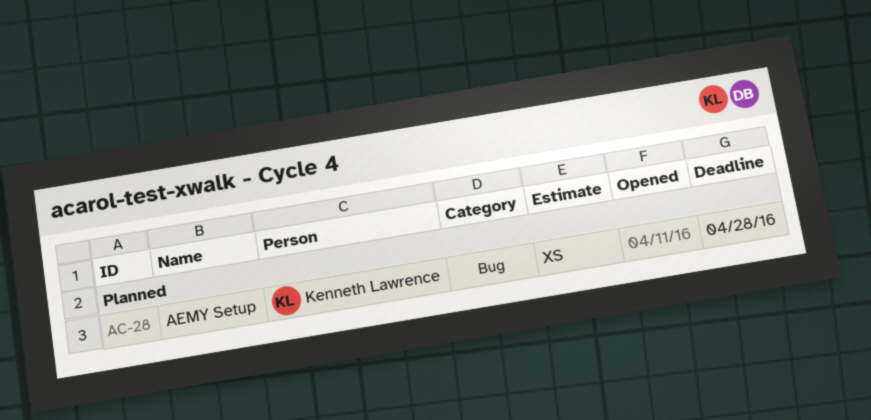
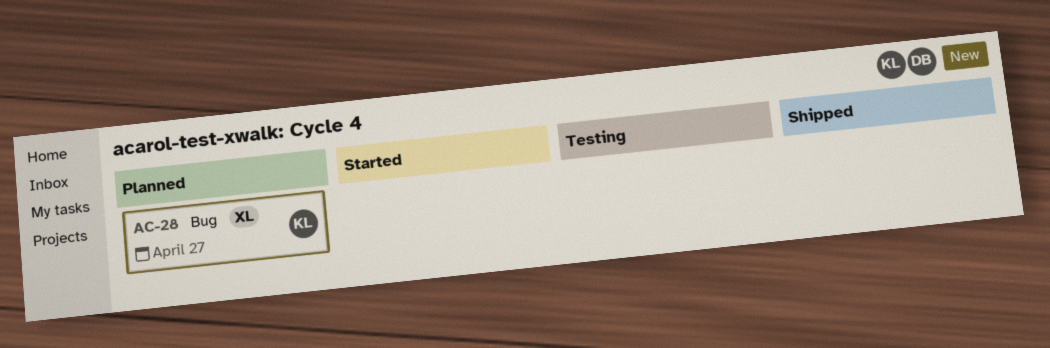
AC-28, estimate: XS -> XL
AC-28, due: Apr 28 -> Apr 27

